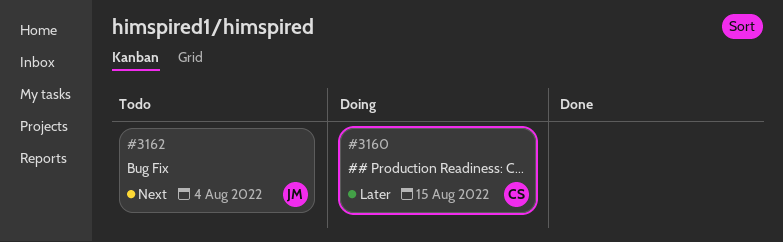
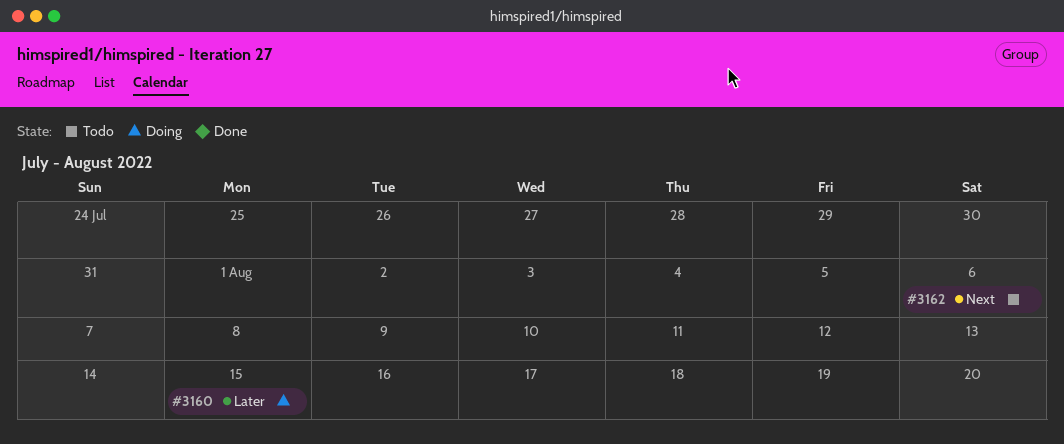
#3162, due: Aug 4 -> Aug 6

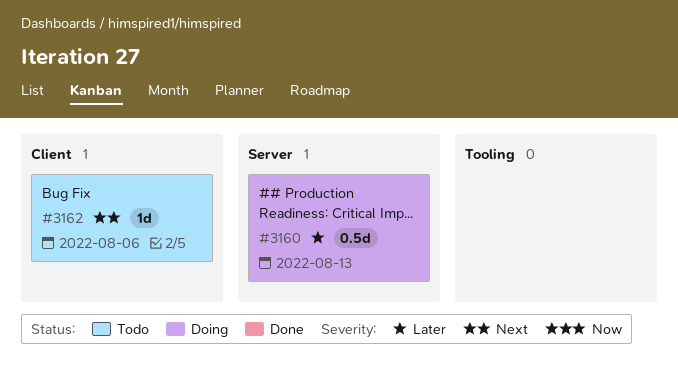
#3160, due: Aug 15 -> Aug 13

